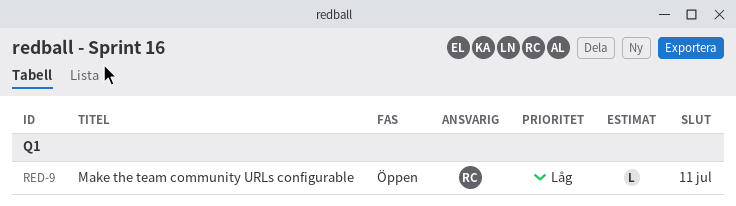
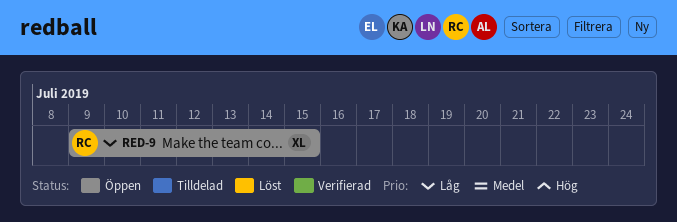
RED-9, estimate: L -> XL
RED-9, due: Jul 11 -> Jul 15

